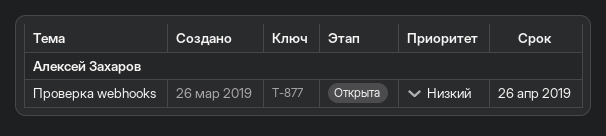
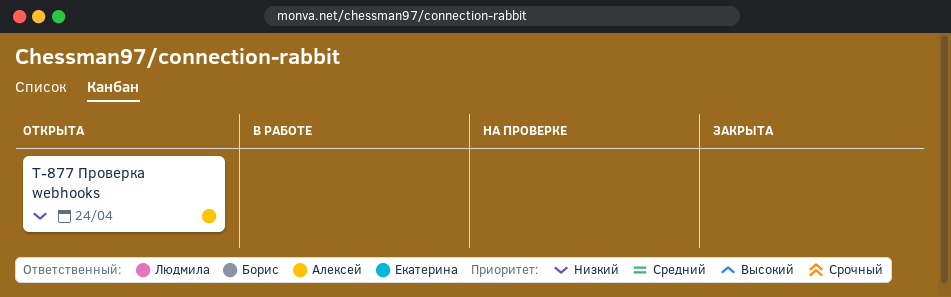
T-877, due: Apr 26 -> Apr 24

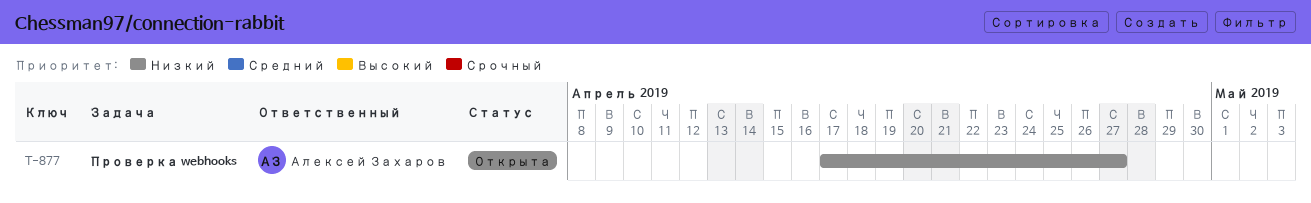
T-877, due: Apr 24 -> Apr 27

